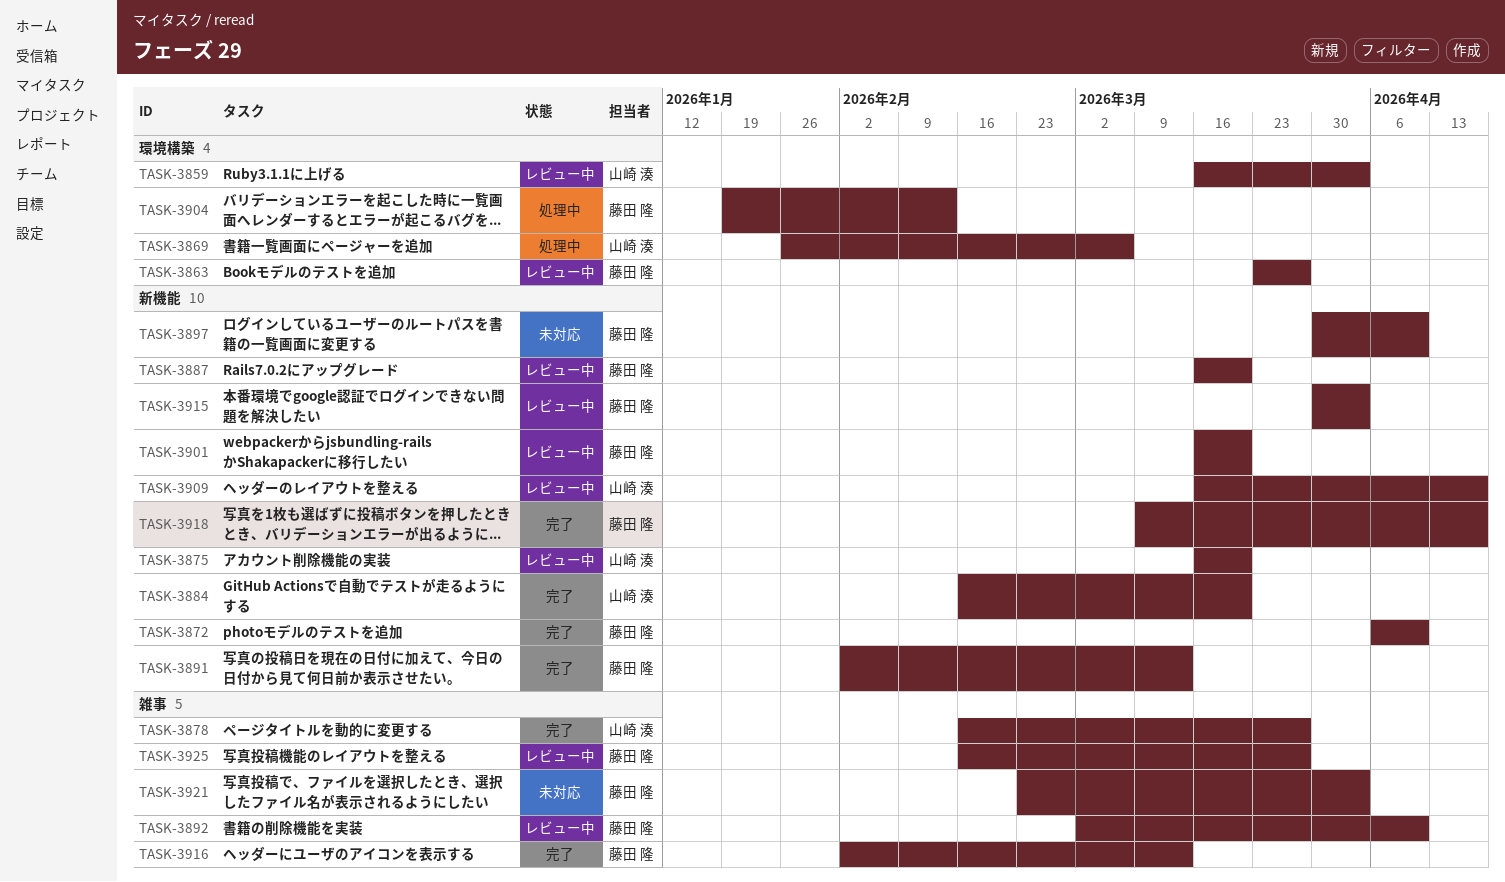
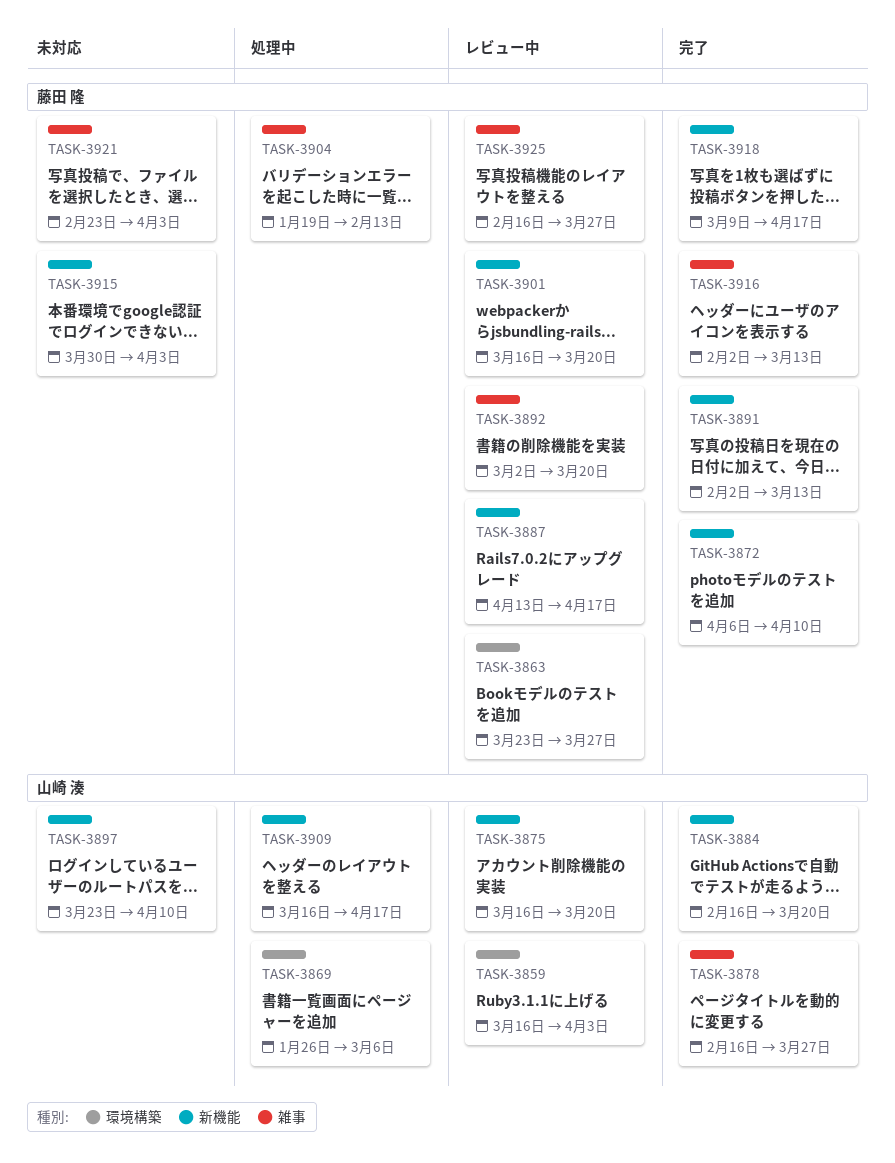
TASK-3887, start: Mar 16 -> Apr 13
TASK-3887, due: Mar 20 -> Apr 17
TASK-3892, due: Apr 10 -> Mar 20
TASK-3897, owner: 藤田 隆 -> 山崎 湊
TASK-3897, start: Mar 30 -> Mar 23
TASK-3904, label: 環境構築 -> 雑事
TASK-3909, status: レビュー中 -> 処理中
TASK-3915, status: レビュー中 -> 未対応

